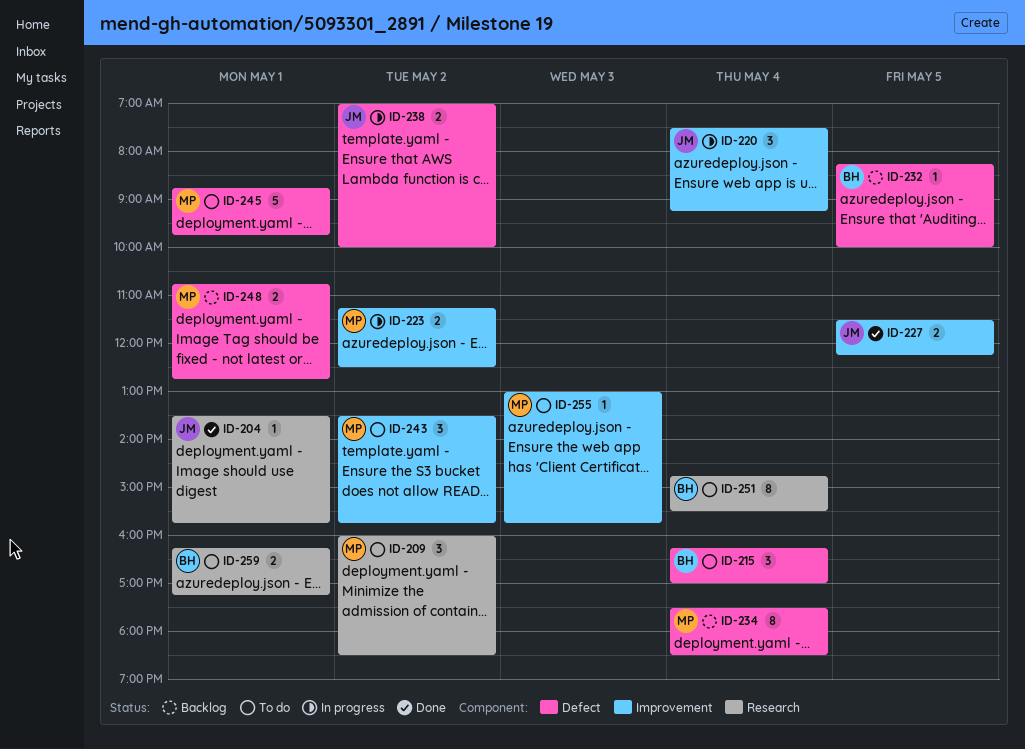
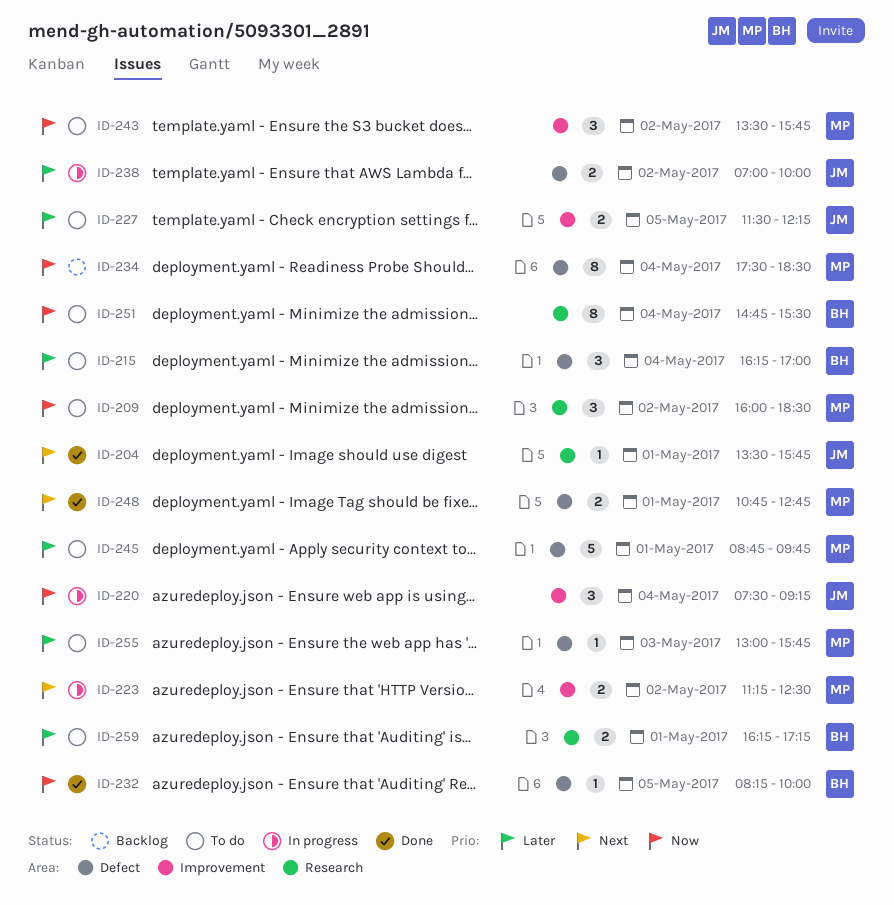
ID-227, status: Done -> To do
ID-232, status: Backlog -> Done
ID-248, status: Backlog -> Done
ID-255, label: Improvement -> Defect

